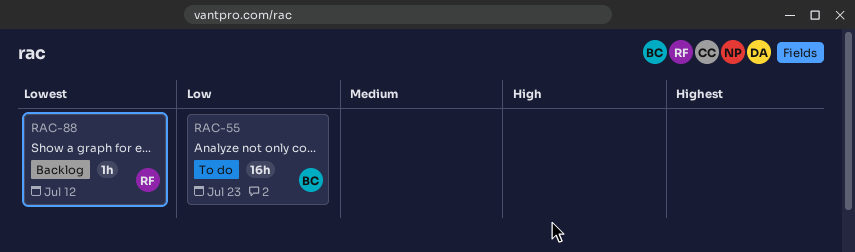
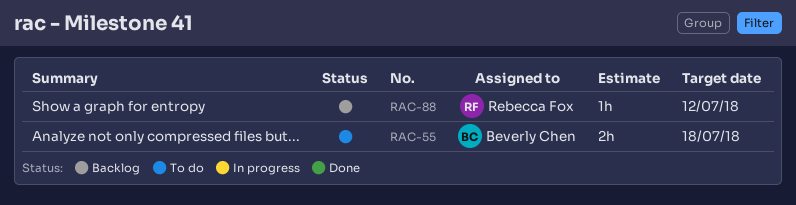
RAC-55, estimate: 16h -> 2h
RAC-55, due: Jul 23 -> Jul 18

